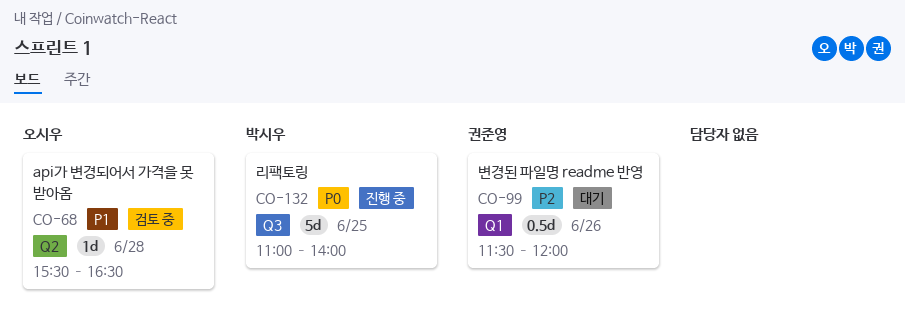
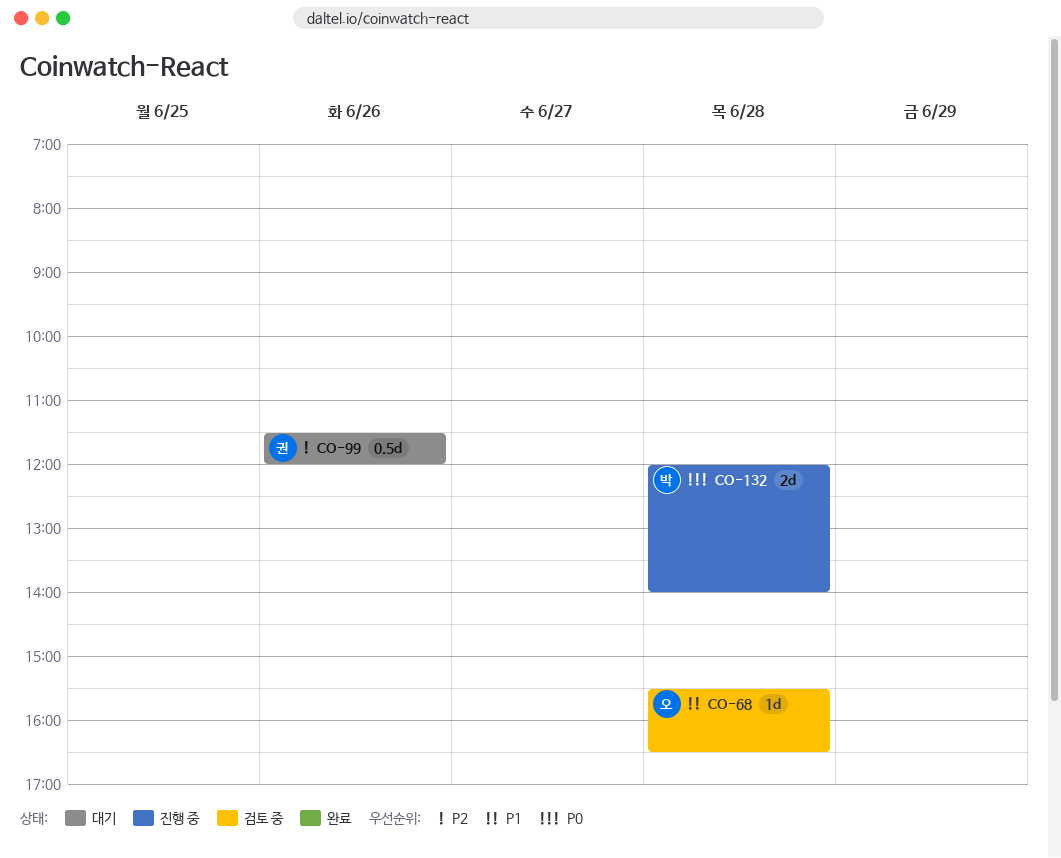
CO-132, estimate: 5d -> 2d
CO-132, day: Jun 25 -> Jun 28
CO-132, begins: 11:00 -> 12:00

